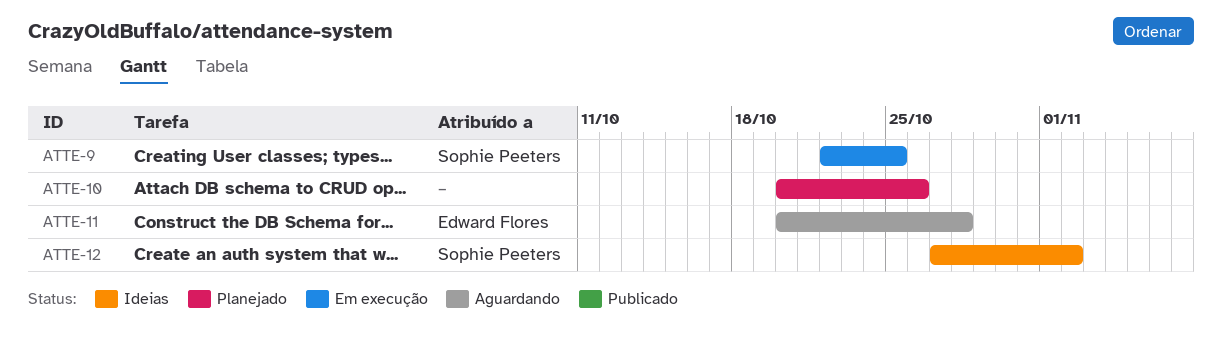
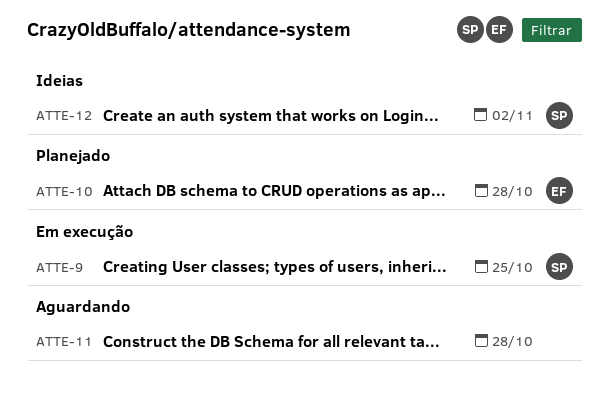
ATTE-10, owner: none -> Edward Flores
ATTE-10, due: Oct 26 -> Oct 28
ATTE-11, owner: Edward Flores -> none

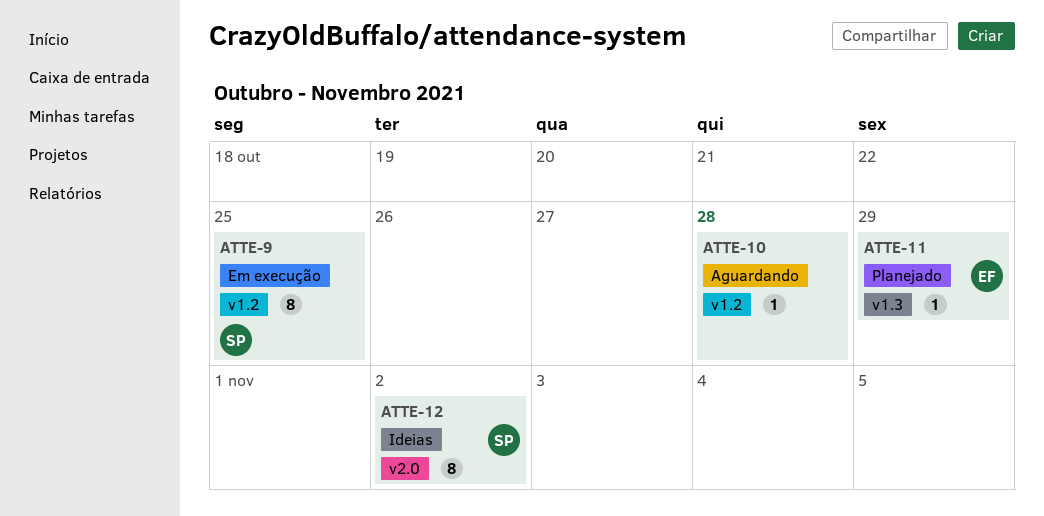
ATTE-10, status: Planejado -> Aguardando
ATTE-10, owner: EF -> none
ATTE-11, status: Aguardando -> Planejado
ATTE-11, owner: none -> EF
ATTE-11, due: Oct 28 -> Oct 29

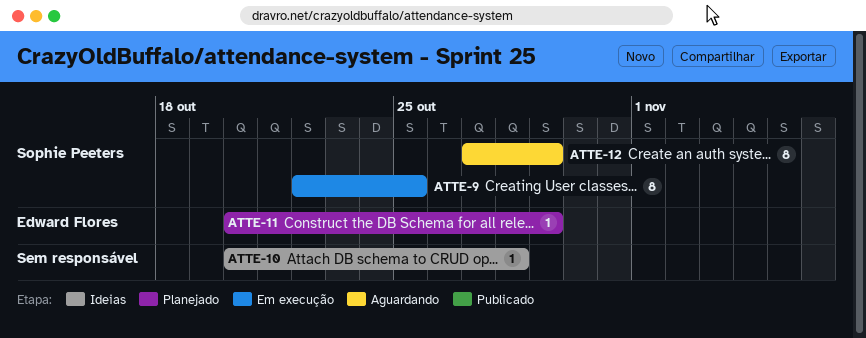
ATTE-10, status: Aguardando -> Ideias
ATTE-12, status: Ideias -> Aguardando
ATTE-12, due: Nov 2 -> Oct 29

